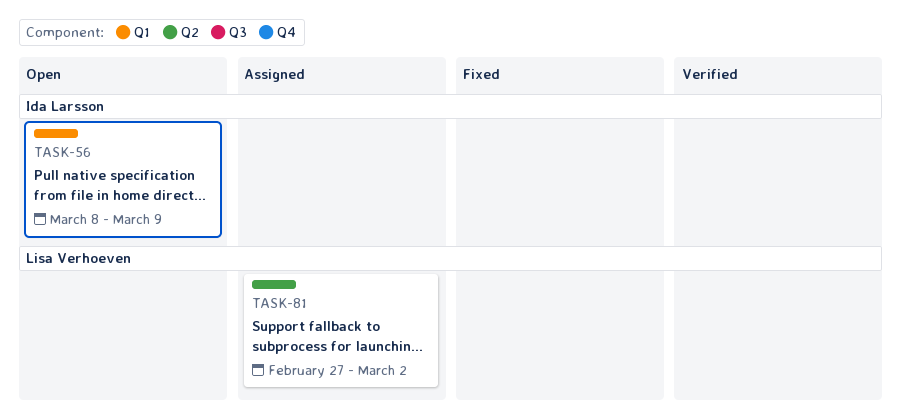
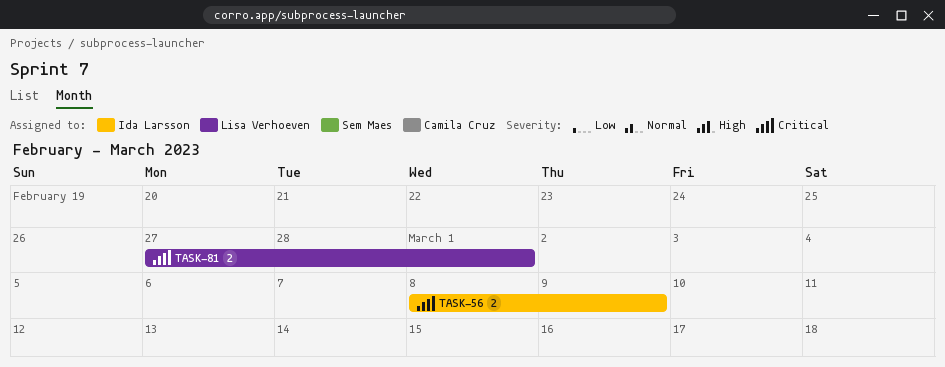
TASK-81, due: Mar 2 -> Mar 1

